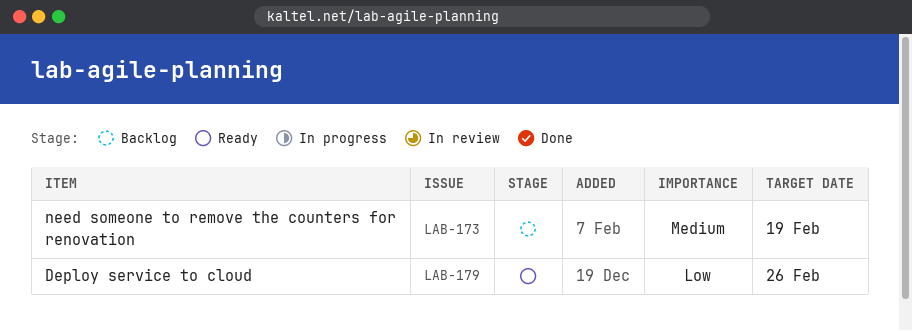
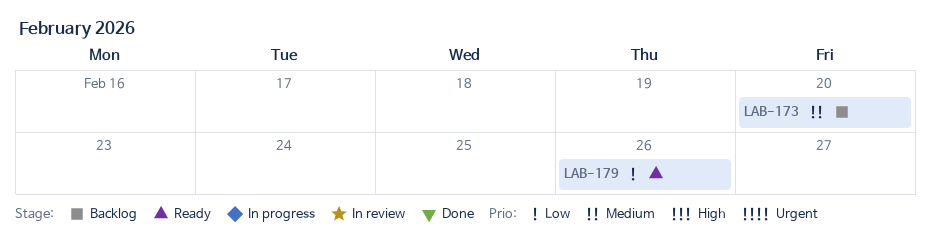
LAB-173, due: Feb 19 -> Feb 20

